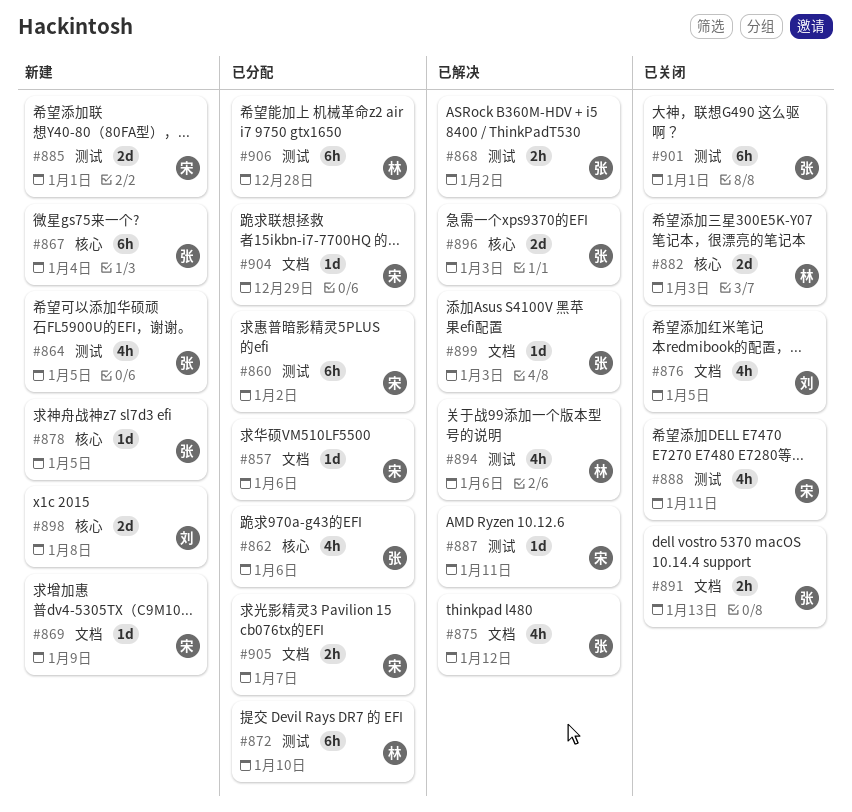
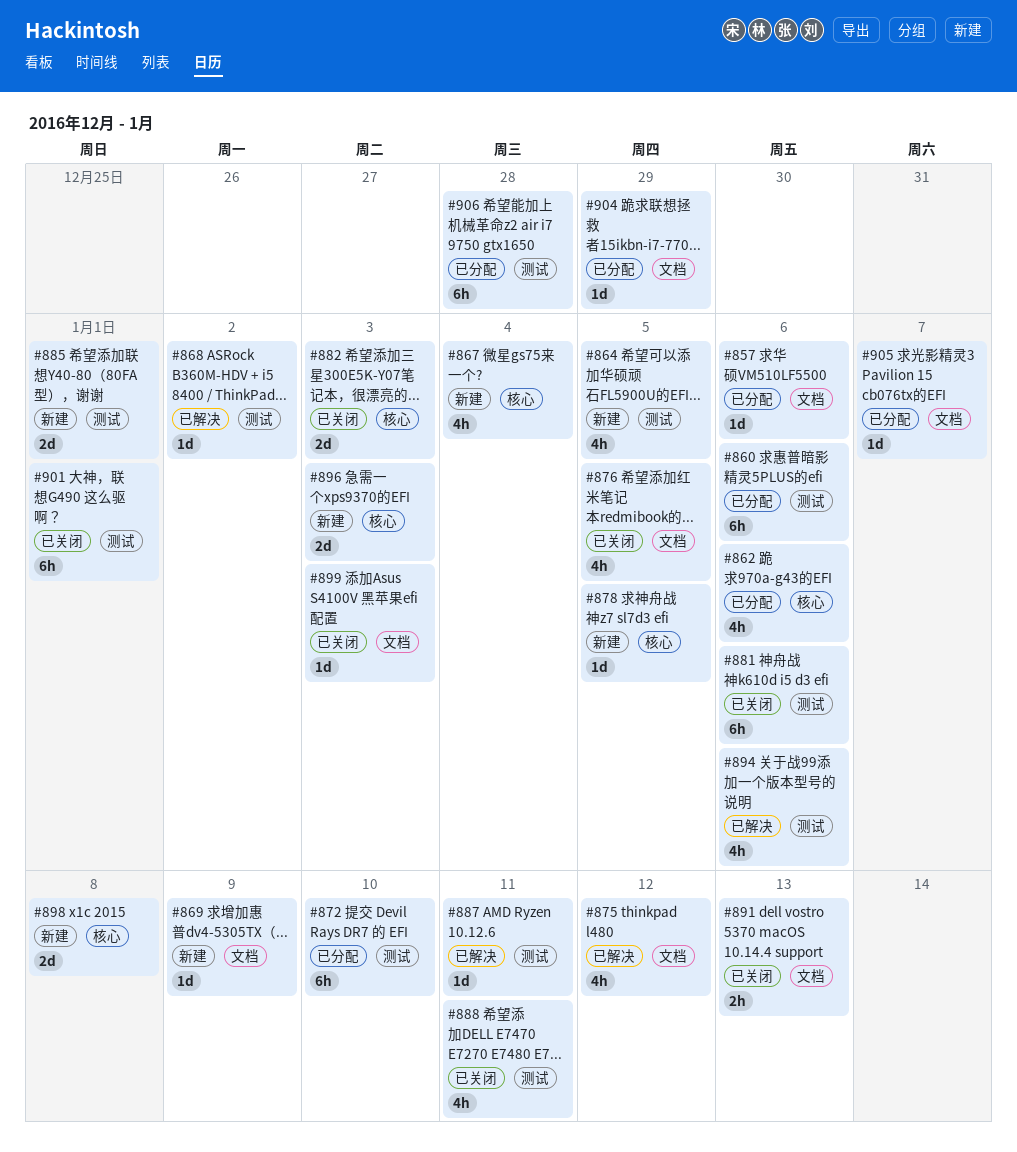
#860, due: Jan 2 -> Jan 6
#867, estimate: 6h -> 4h
#868, estimate: 2h -> 1d
#881: none -> present
#896, status: 已解决 -> 新建
#899, status: 已解决 -> 已关闭
#905, estimate: 2h -> 1d

